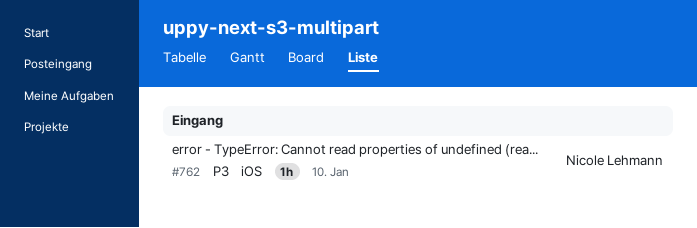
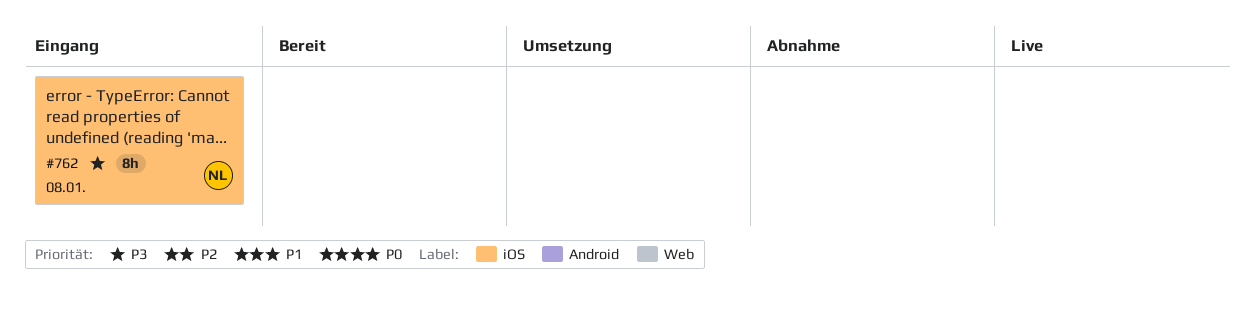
#762, estimate: 1h -> 8h
#762, due: Jan 10 -> Jan 8

